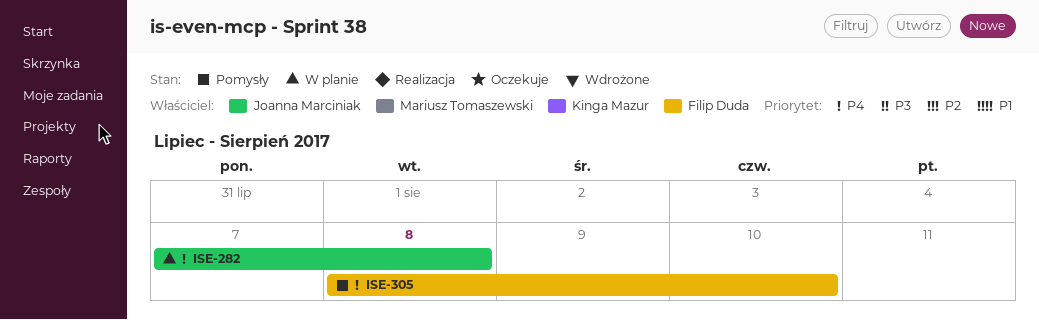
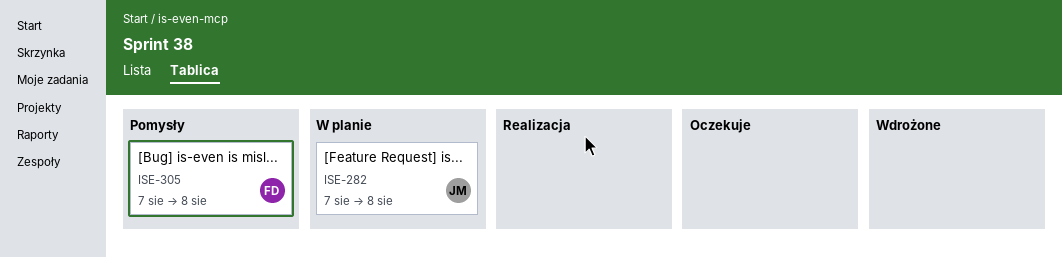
ISE-305, start: Aug 8 -> Aug 7
ISE-305, due: Aug 10 -> Aug 8

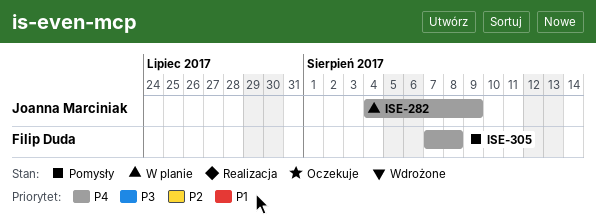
ISE-282, start: Aug 7 -> Aug 4
ISE-282, due: Aug 8 -> Aug 9

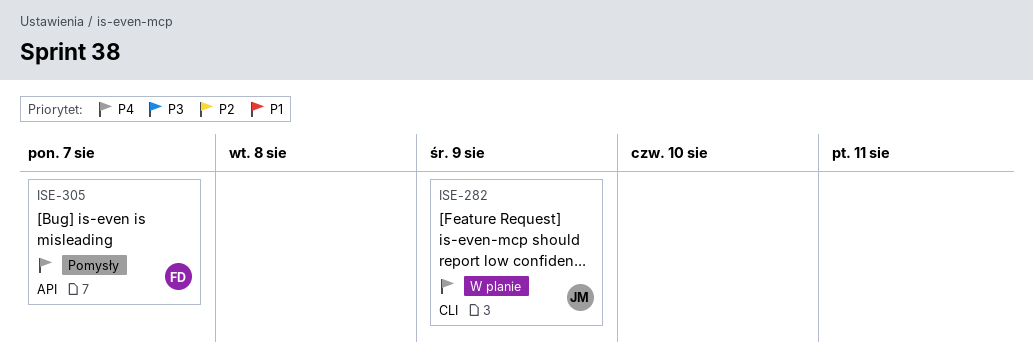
ISE-305, due: Aug 8 -> Aug 7

